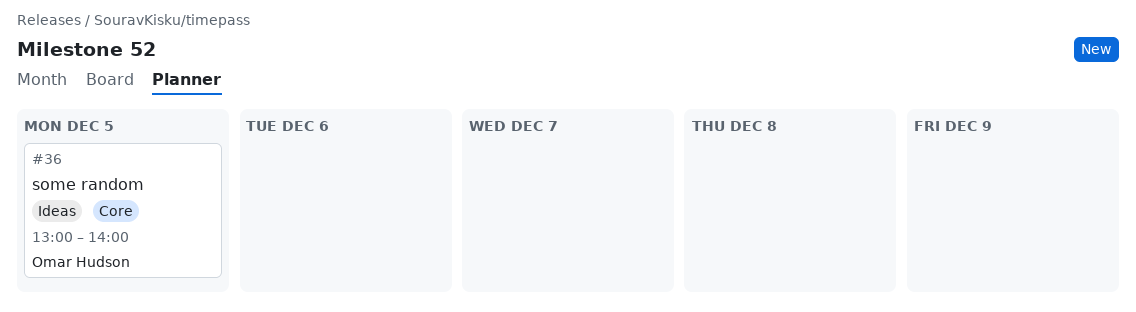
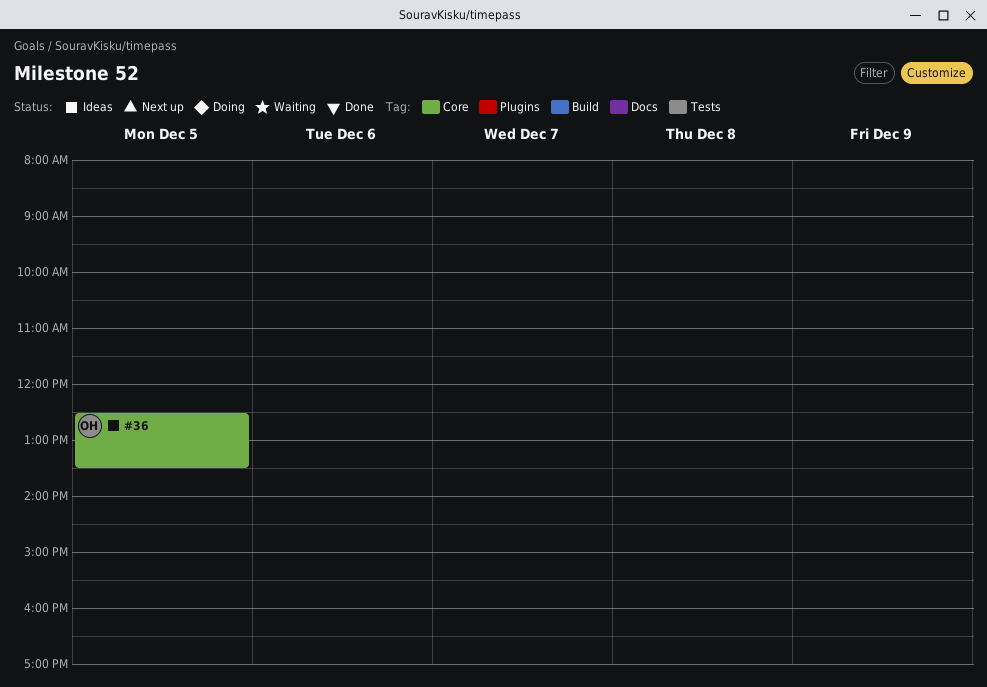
#36, begins: 13:00 -> 12:30
#36, ends: 14:00 -> 13:30

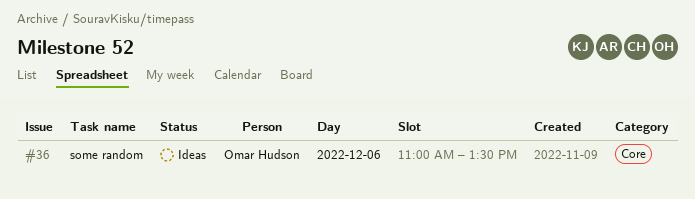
#36, day: Dec 5 -> Dec 6
#36, begins: 12:30 -> 11:00

